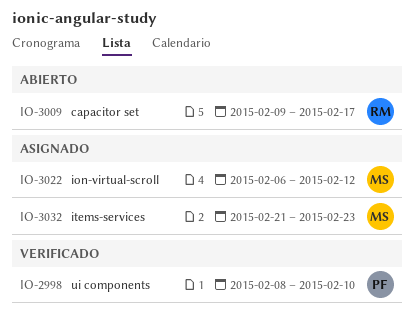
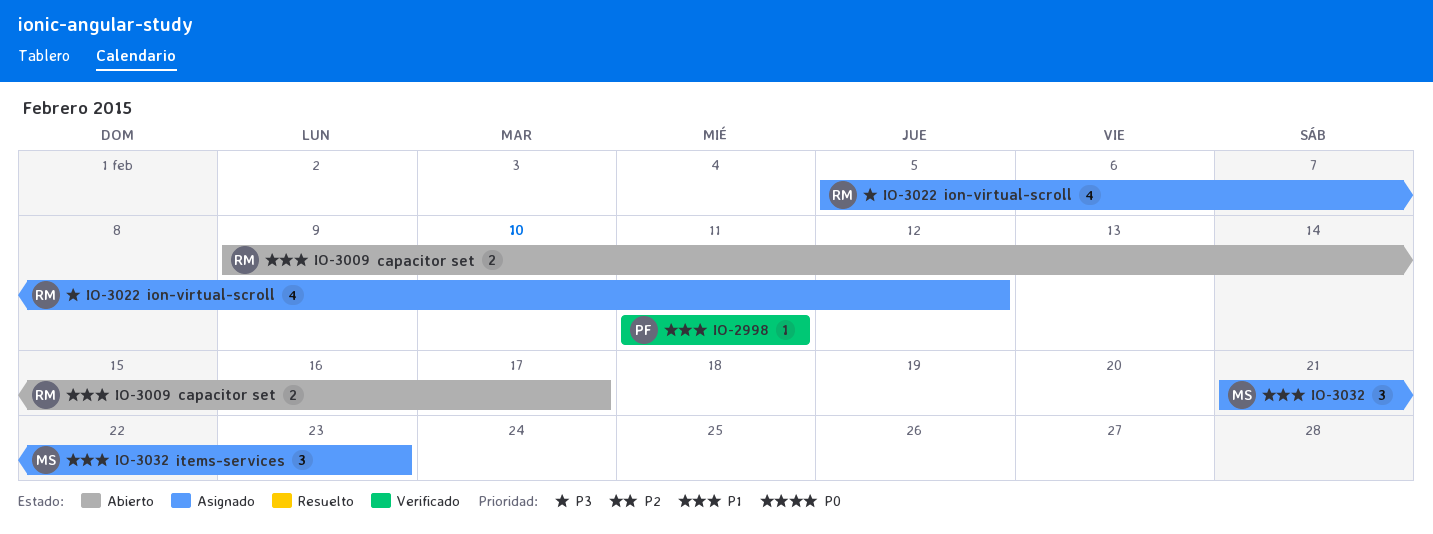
IO-2998, start: Feb 8 -> Feb 11
IO-2998, due: Feb 10 -> Feb 11
IO-3022, owner: MS -> RM
IO-3022, start: Feb 6 -> Feb 5

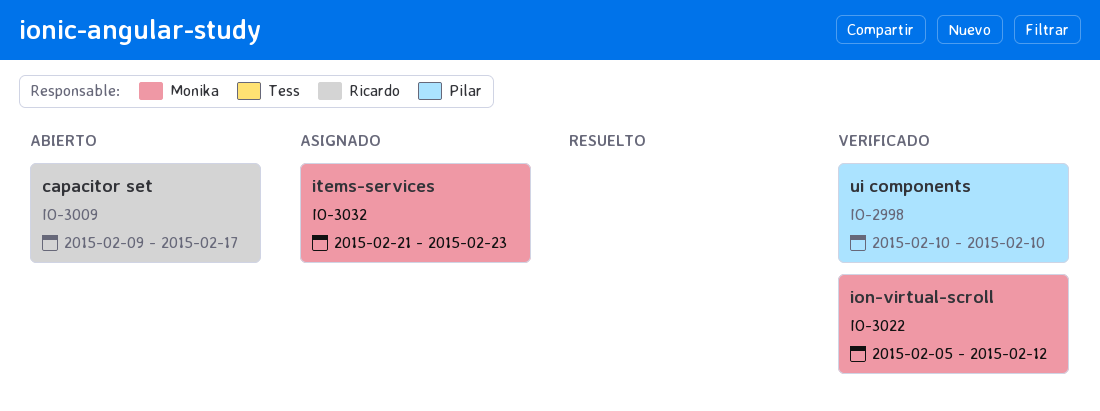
IO-2998, start: Feb 11 -> Feb 10
IO-2998, due: Feb 11 -> Feb 10
IO-3022, status: Asignado -> Verificado
IO-3022, owner: Ricardo -> Monika

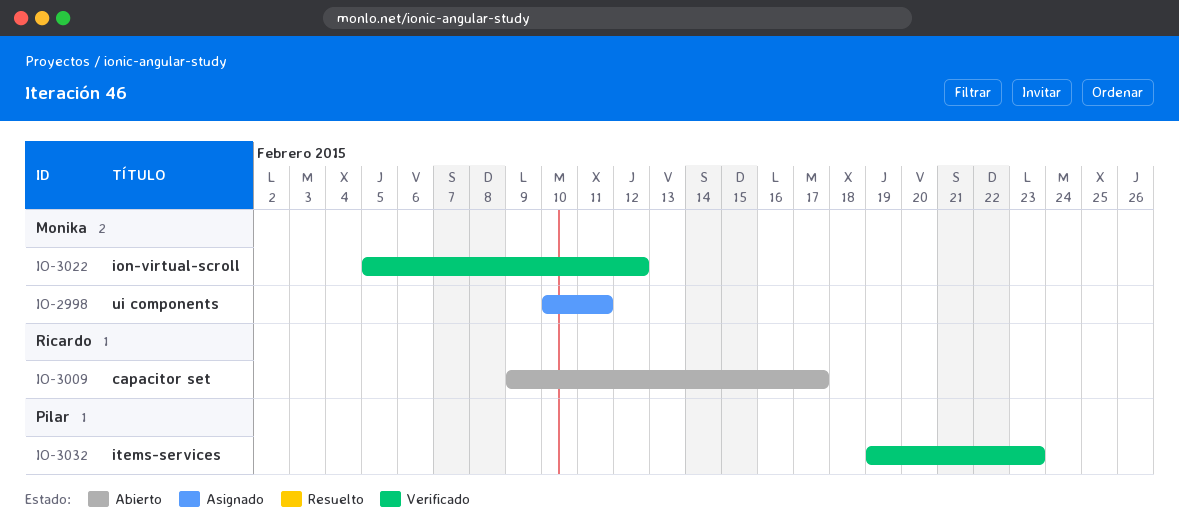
IO-2998, status: Verificado -> Asignado
IO-2998, owner: Pilar -> Monika
IO-2998, due: Feb 10 -> Feb 11
IO-3032, status: Asignado -> Verificado
IO-3032, owner: Monika -> Pilar
IO-3032, start: Feb 21 -> Feb 19

